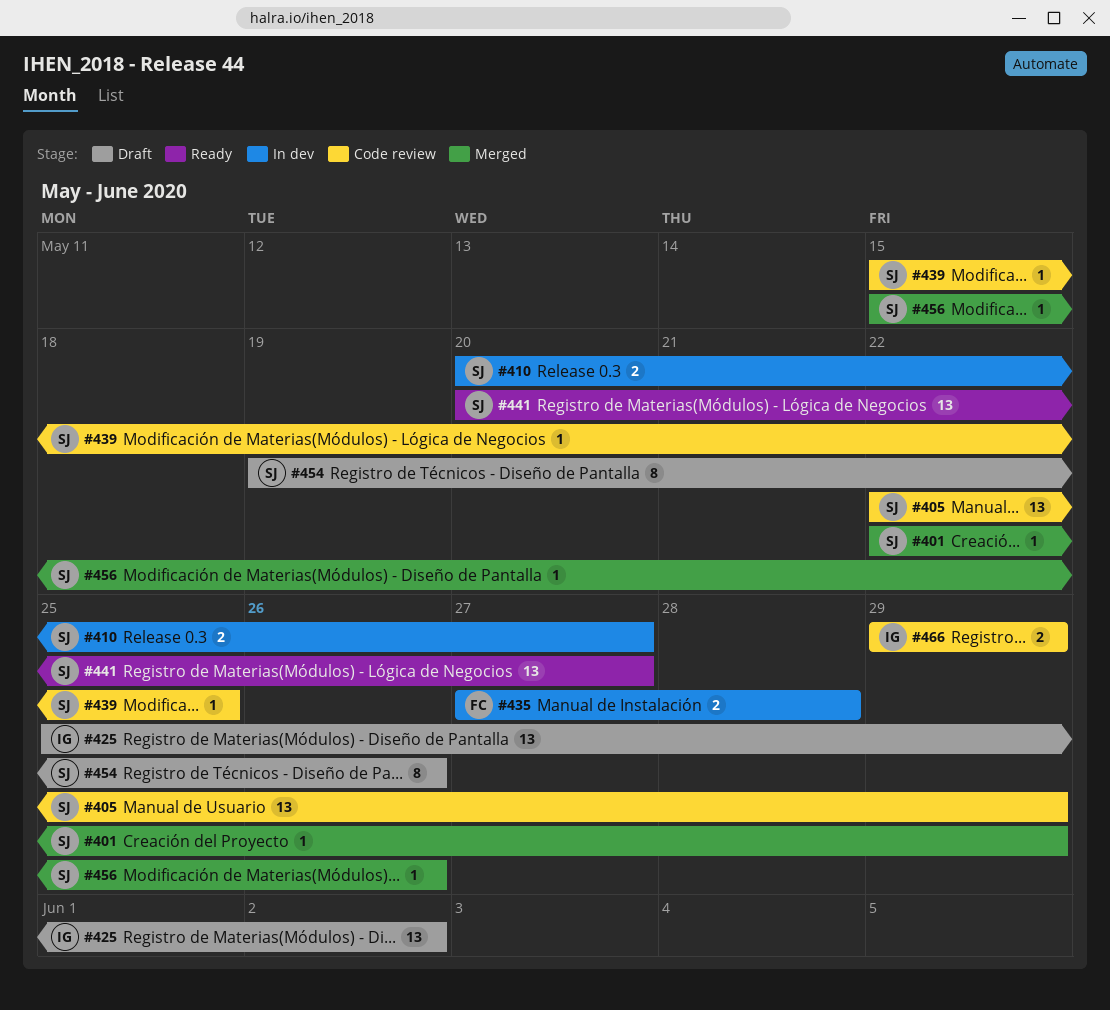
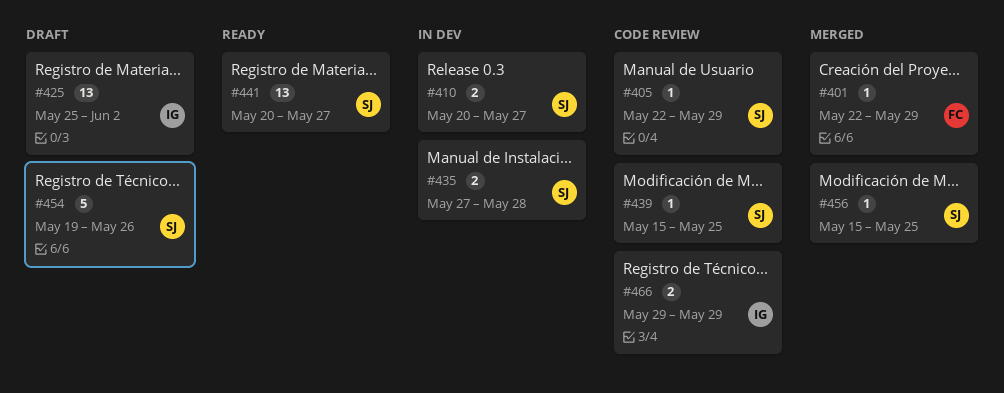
#401, owner: SJ -> FC
#405, estimate: 13 -> 1
#435, owner: FC -> SJ
#454, estimate: 8 -> 5
#456, due: May 26 -> May 25

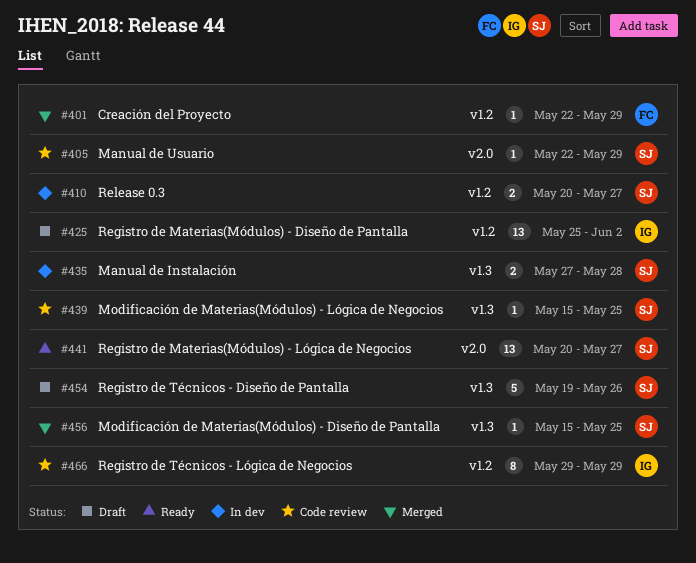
#466, estimate: 2 -> 8

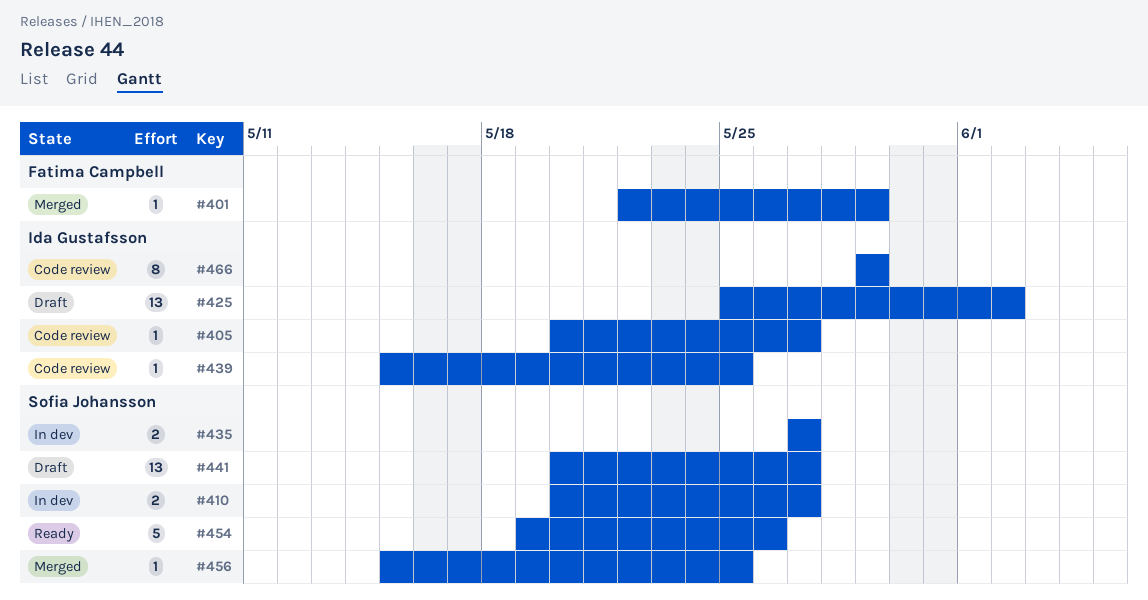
#405, owner: Sofia Johansson -> Ida Gustafsson
#405, start: May 22 -> May 20
#405, due: May 29 -> May 27
#435, due: May 28 -> May 27
#439, owner: Sofia Johansson -> Ida Gustafsson
#441, status: Ready -> Draft
#454, status: Draft -> Ready

